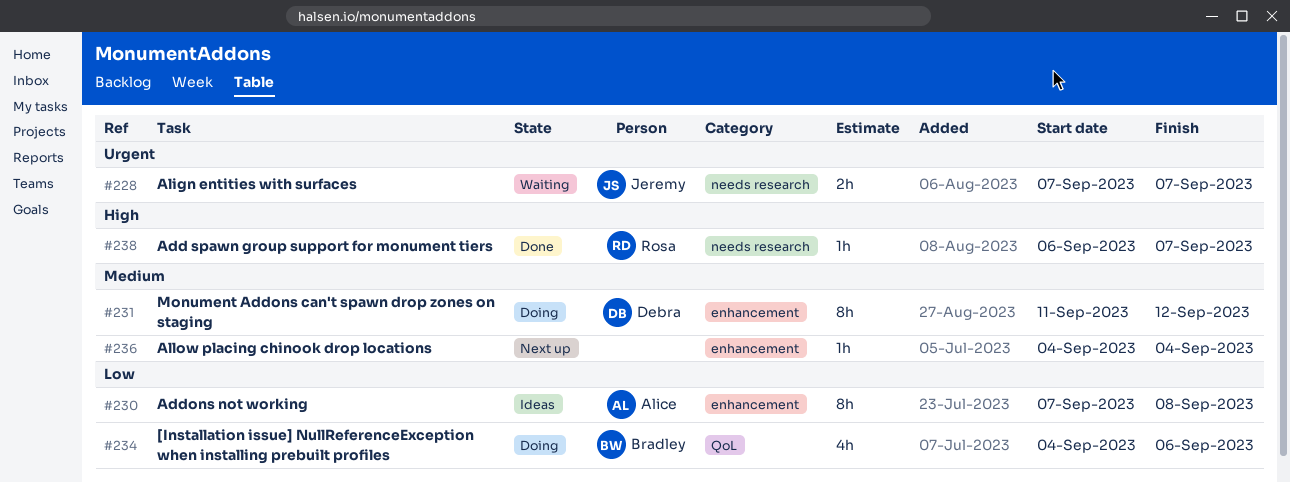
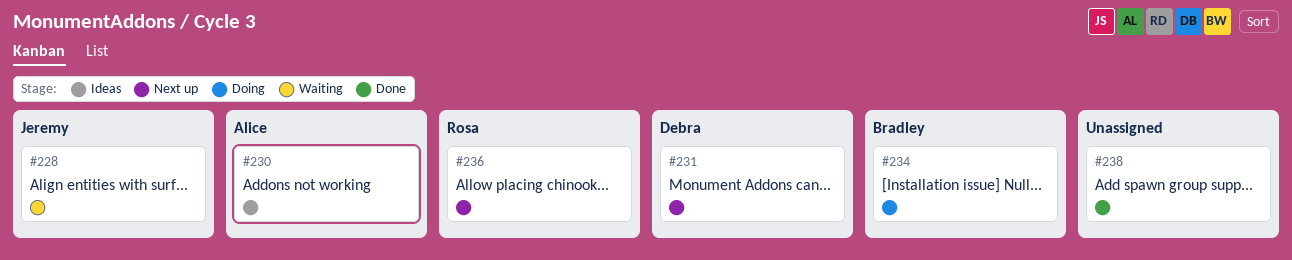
#231, status: Doing -> Next up
#236, owner: none -> Rosa
#238, owner: Rosa -> none

